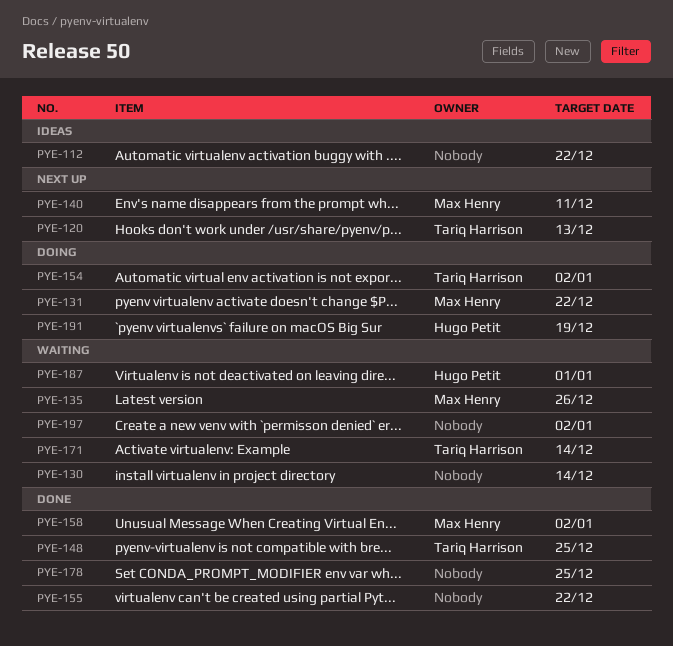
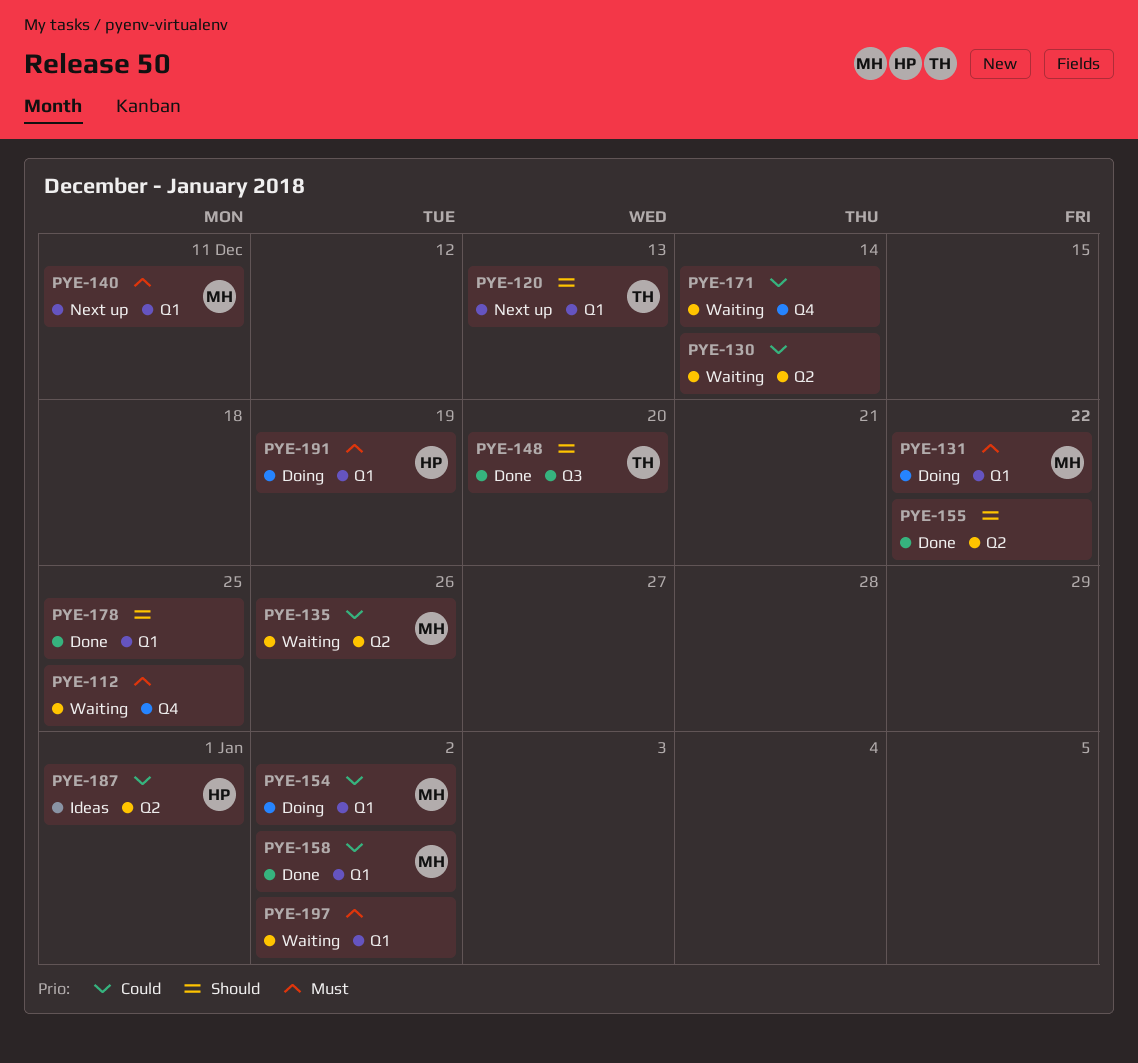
PYE-112, status: Ideas -> Waiting
PYE-112, due: Dec 22 -> Dec 25
PYE-148, due: Dec 25 -> Dec 20
PYE-154, owner: Tariq Harrison -> Max Henry
PYE-171, owner: Tariq Harrison -> none
PYE-187, status: Waiting -> Ideas

